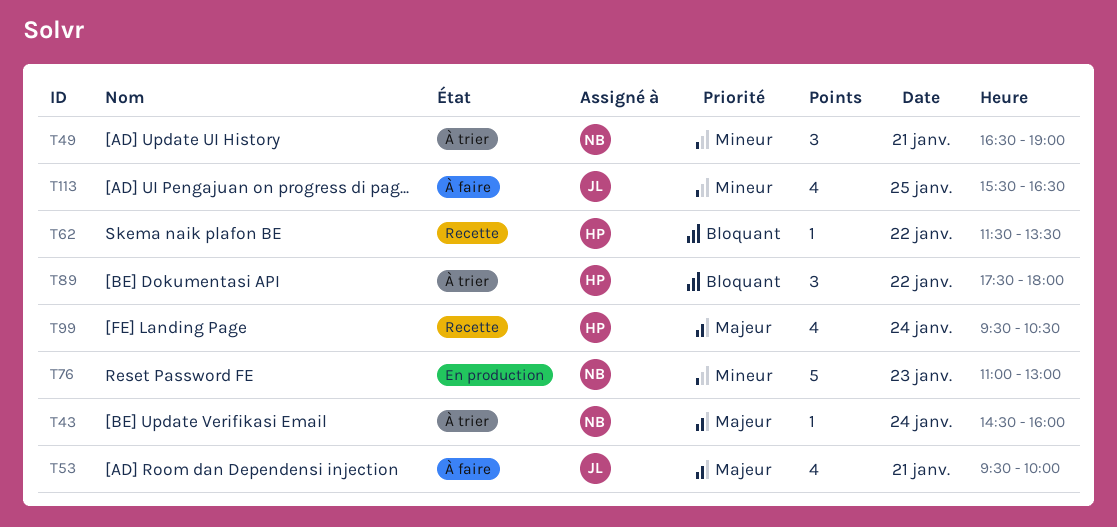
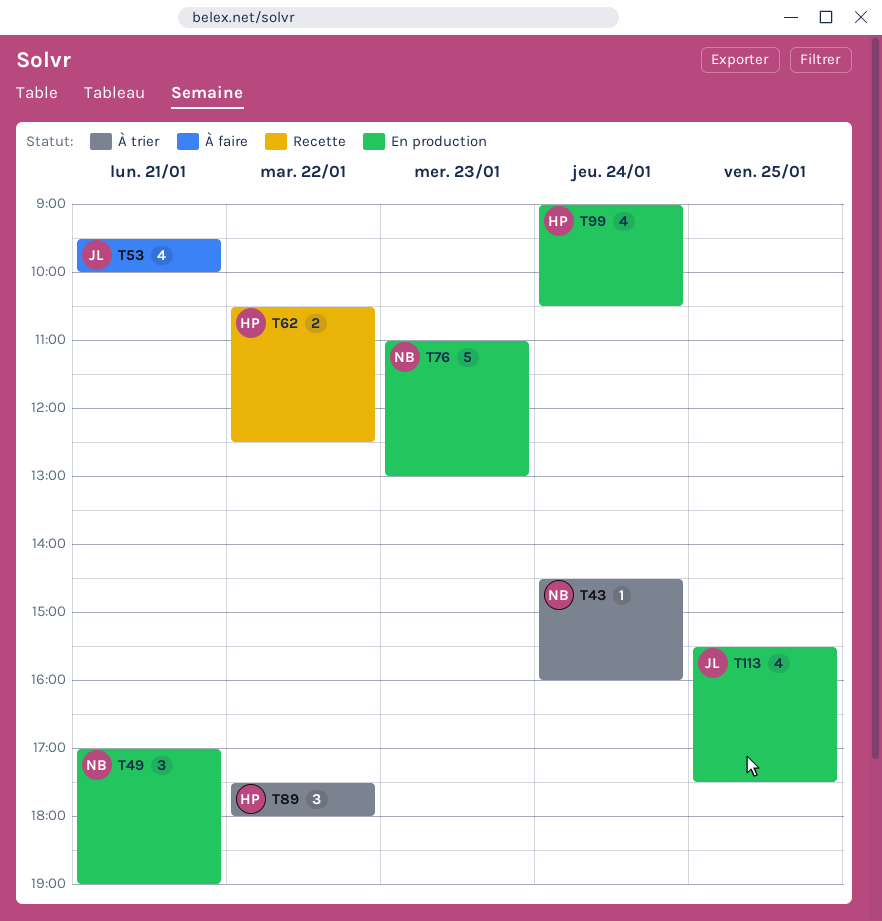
T49, status: À trier -> En production
T49, begins: 16:30 -> 17:00
T62, estimate: 1 -> 2
T62, begins: 11:30 -> 10:30
T62, ends: 13:30 -> 12:30
T99, status: Recette -> En production
T99, begins: 09:30 -> 09:00
T113, status: À faire -> En production
T113, ends: 16:30 -> 17:30

